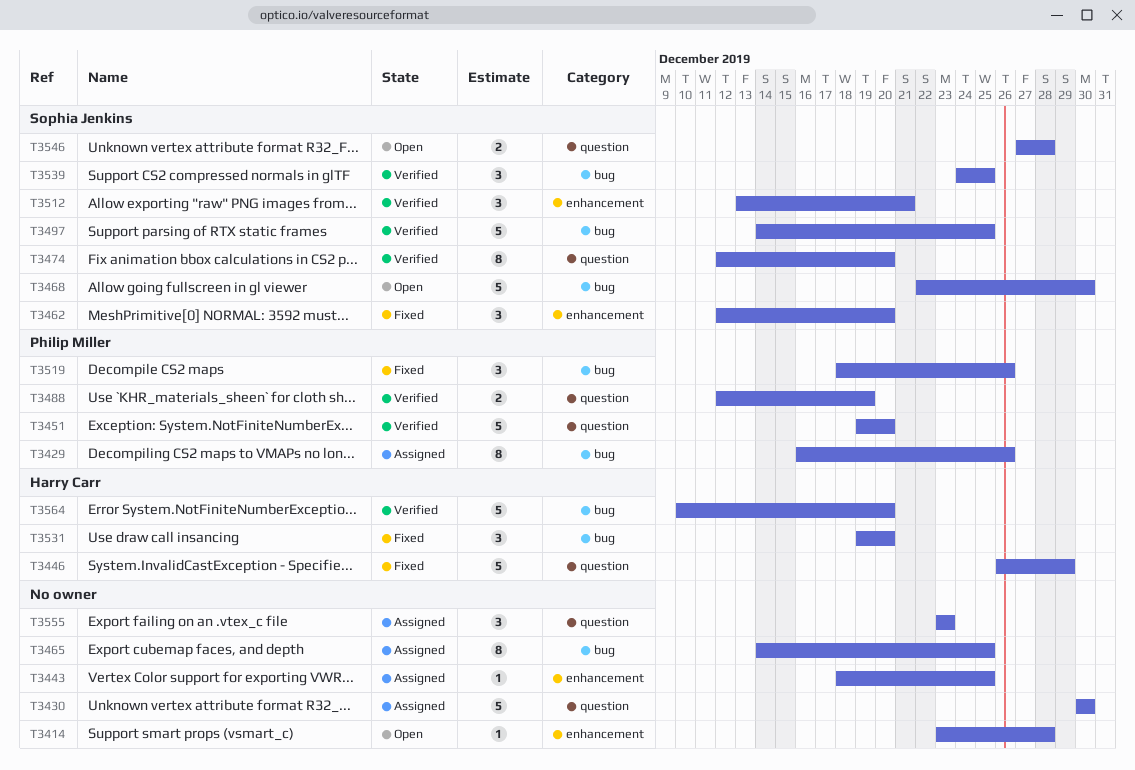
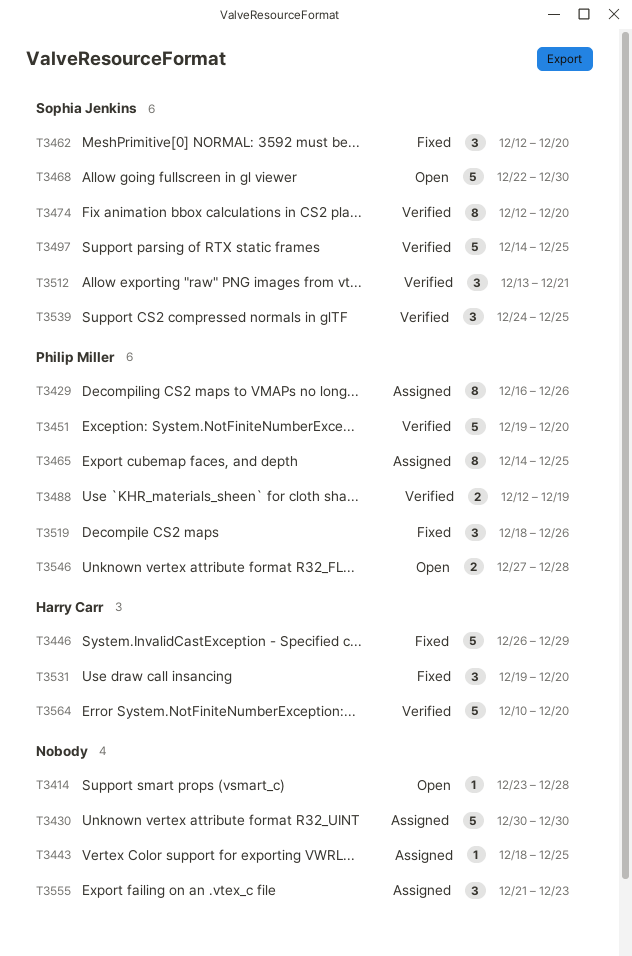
T3465, owner: none -> Philip Miller
T3546, owner: Sophia Jenkins -> Philip Miller
T3555, start: Dec 23 -> Dec 21

